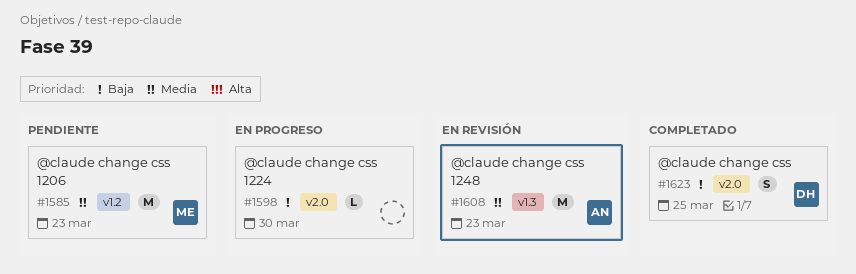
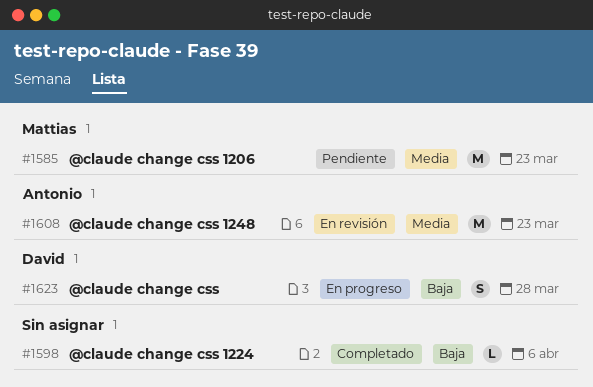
#1598, status: En progreso -> Completado
#1598, due: Mar 30 -> Apr 6
#1623, status: Completado -> En progreso
#1623, due: Mar 25 -> Mar 28

